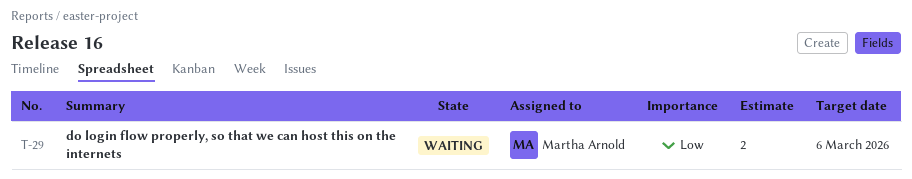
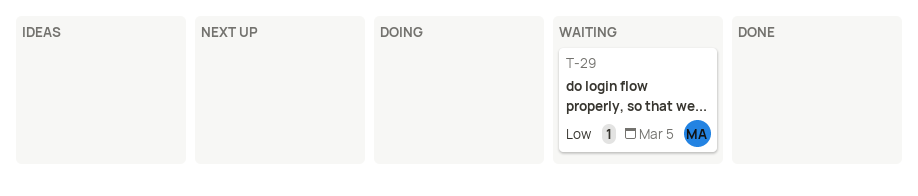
T-29, estimate: 2 -> 1
T-29, due: Mar 6 -> Mar 5

